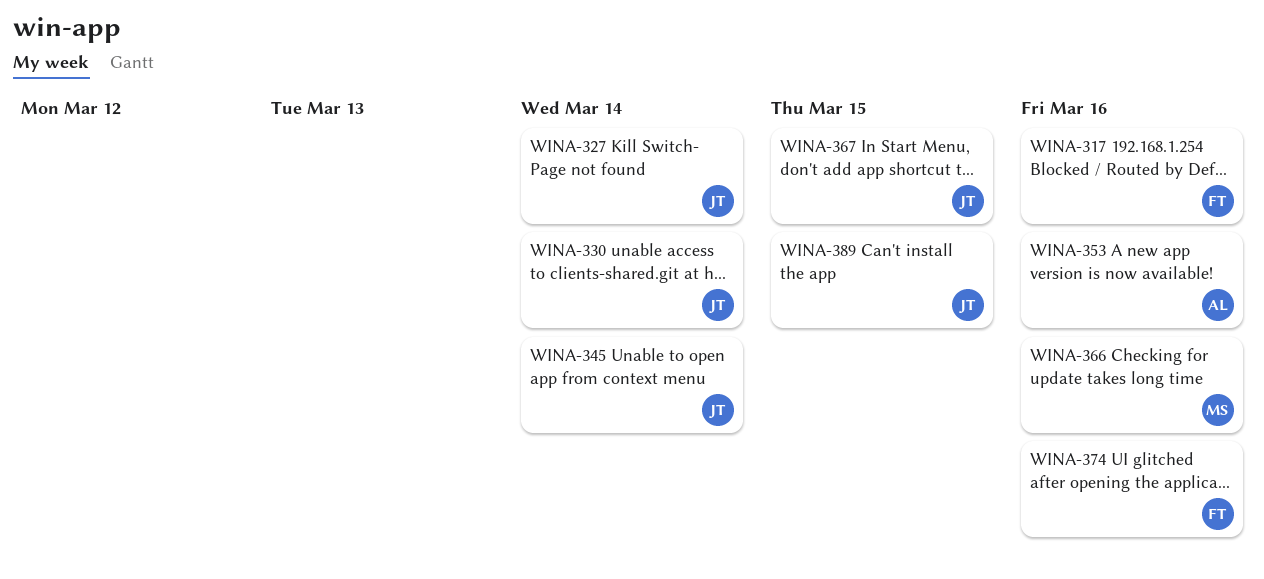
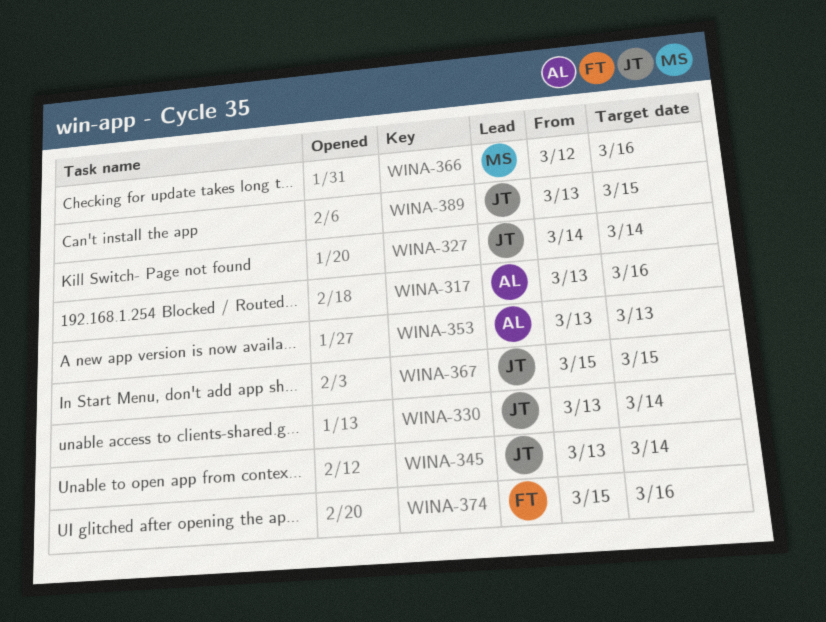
WINA-317, owner: FT -> AL
WINA-353, due: Mar 16 -> Mar 13

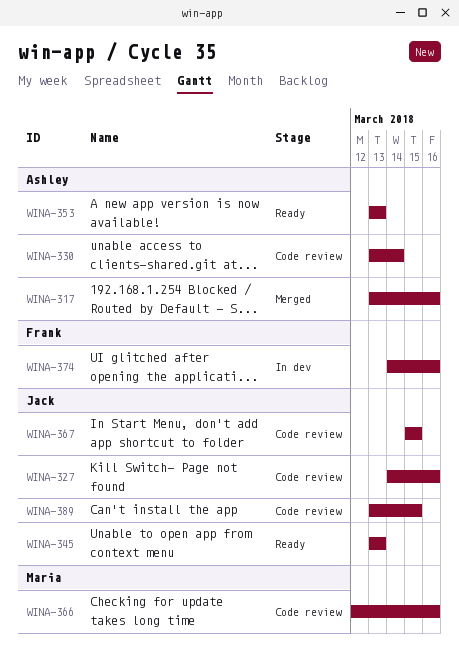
WINA-327, due: Mar 14 -> Mar 16
WINA-330, owner: Jack -> Ashley
WINA-345, due: Mar 14 -> Mar 13
WINA-374, start: Mar 15 -> Mar 14

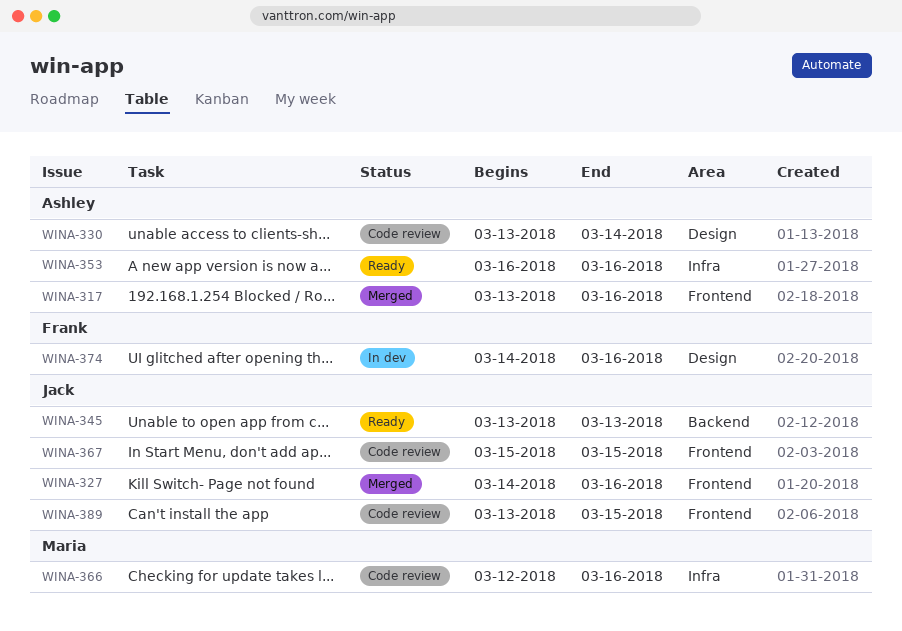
WINA-327, status: Code review -> Merged
WINA-353, start: Mar 13 -> Mar 16
WINA-353, due: Mar 13 -> Mar 16

